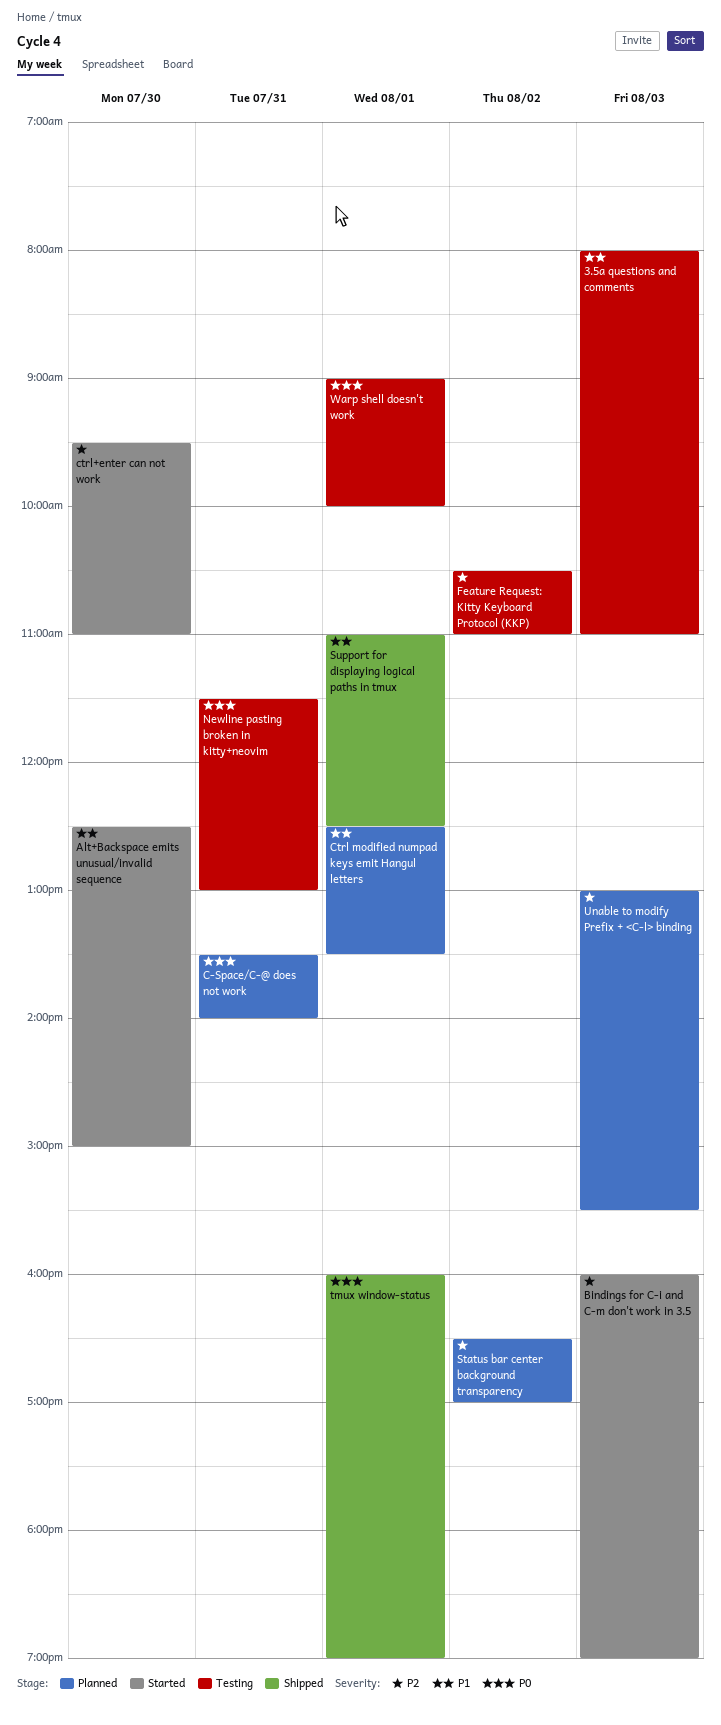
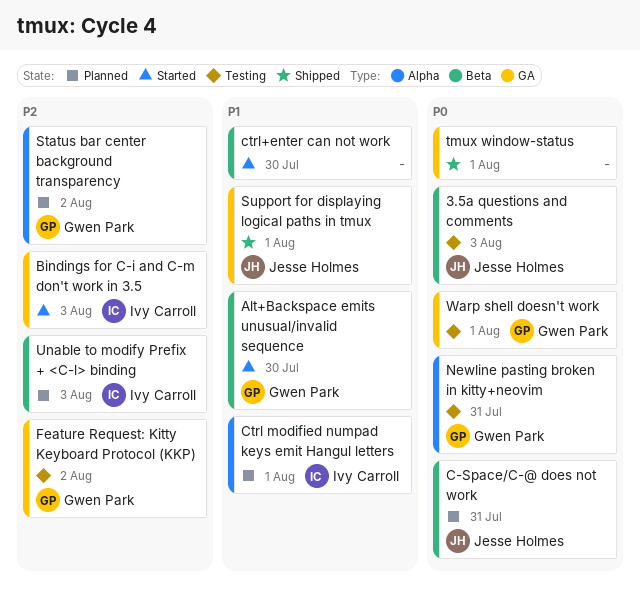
3.5a questions and comments, priority: P1 -> P0
ctrl+enter can not work, priority: P2 -> P1

